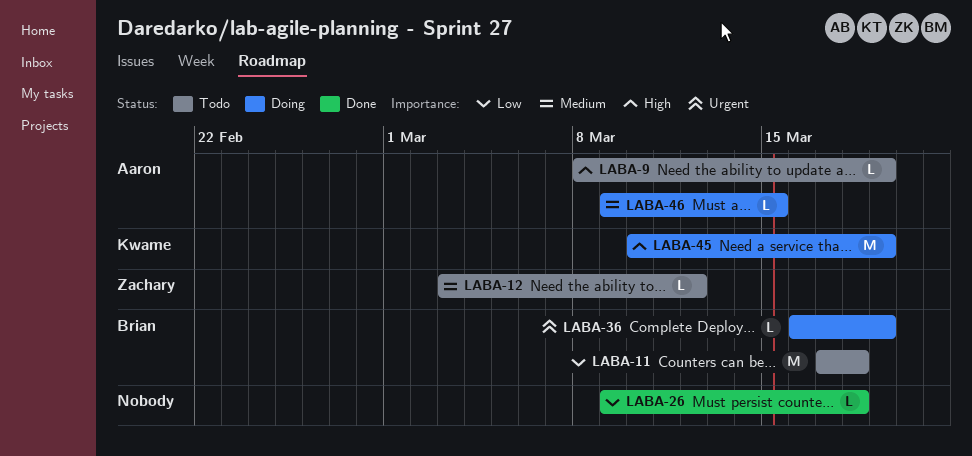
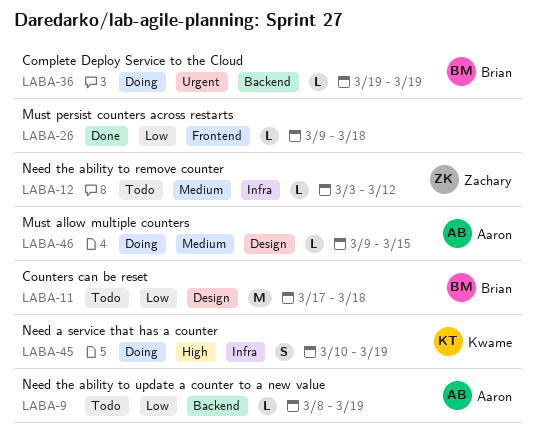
LABA-9, priority: High -> Low
LABA-36, start: Mar 16 -> Mar 19
LABA-45, estimate: M -> S

